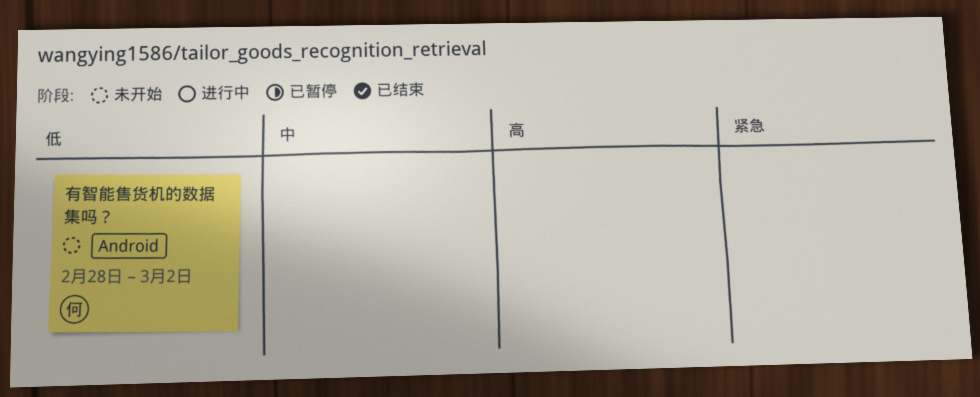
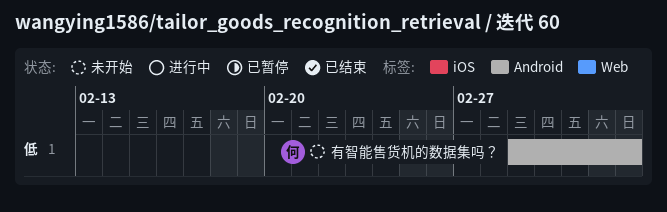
有智能售货机的数据集吗？, start: Feb 28 -> Mar 1
有智能售货机的数据集吗？, due: Mar 2 -> Mar 5

